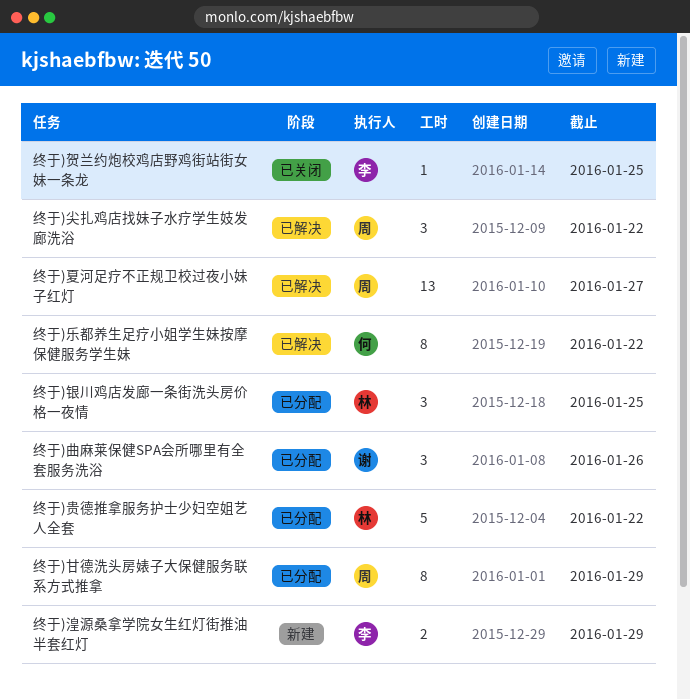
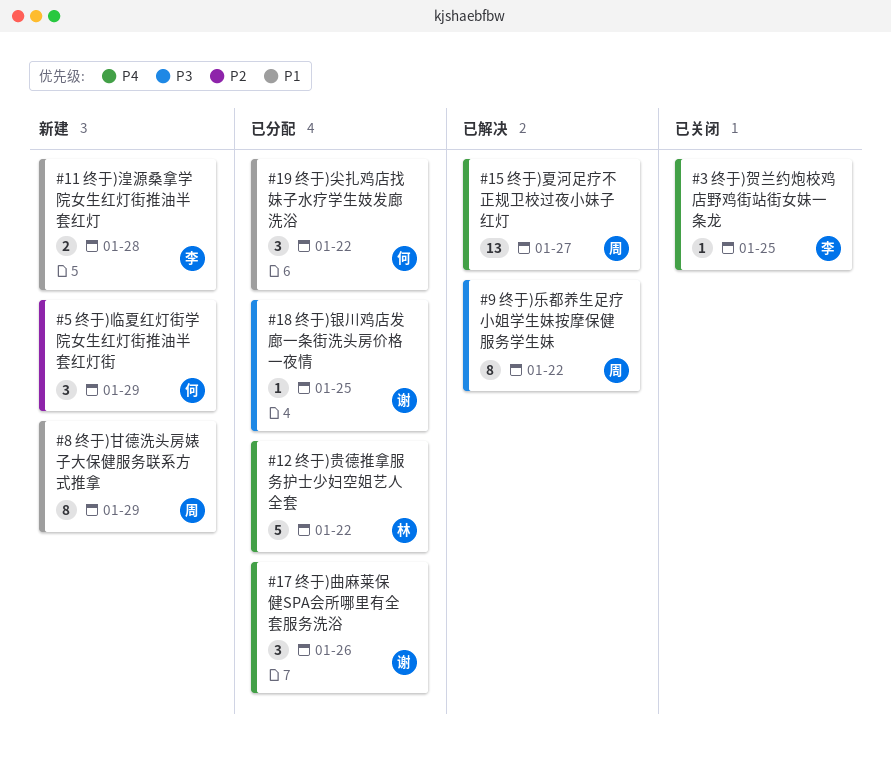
终于)临夏红灯街学院女生红灯街推油半套红灯街: none -> present
终于)乐都养生足疗小姐学生妹按摩保健服务学生妹, owner: 何 -> 周
终于)尖扎鸡店找妹子水疗学生妓发廊洗浴, status: 已解决 -> 已分配
终于)尖扎鸡店找妹子水疗学生妓发廊洗浴, owner: 周 -> 何
终于)湟源桑拿学院女生红灯街推油半套红灯, due: Jan 29 -> Jan 28
终于)甘德洗头房婊子大保健服务联系方式推拿, status: 已分配 -> 新建
终于)银川鸡店发廊一条街洗头房价格一夜情, owner: 林 -> 谢
终于)银川鸡店发廊一条街洗头房价格一夜情, estimate: 3 -> 1

